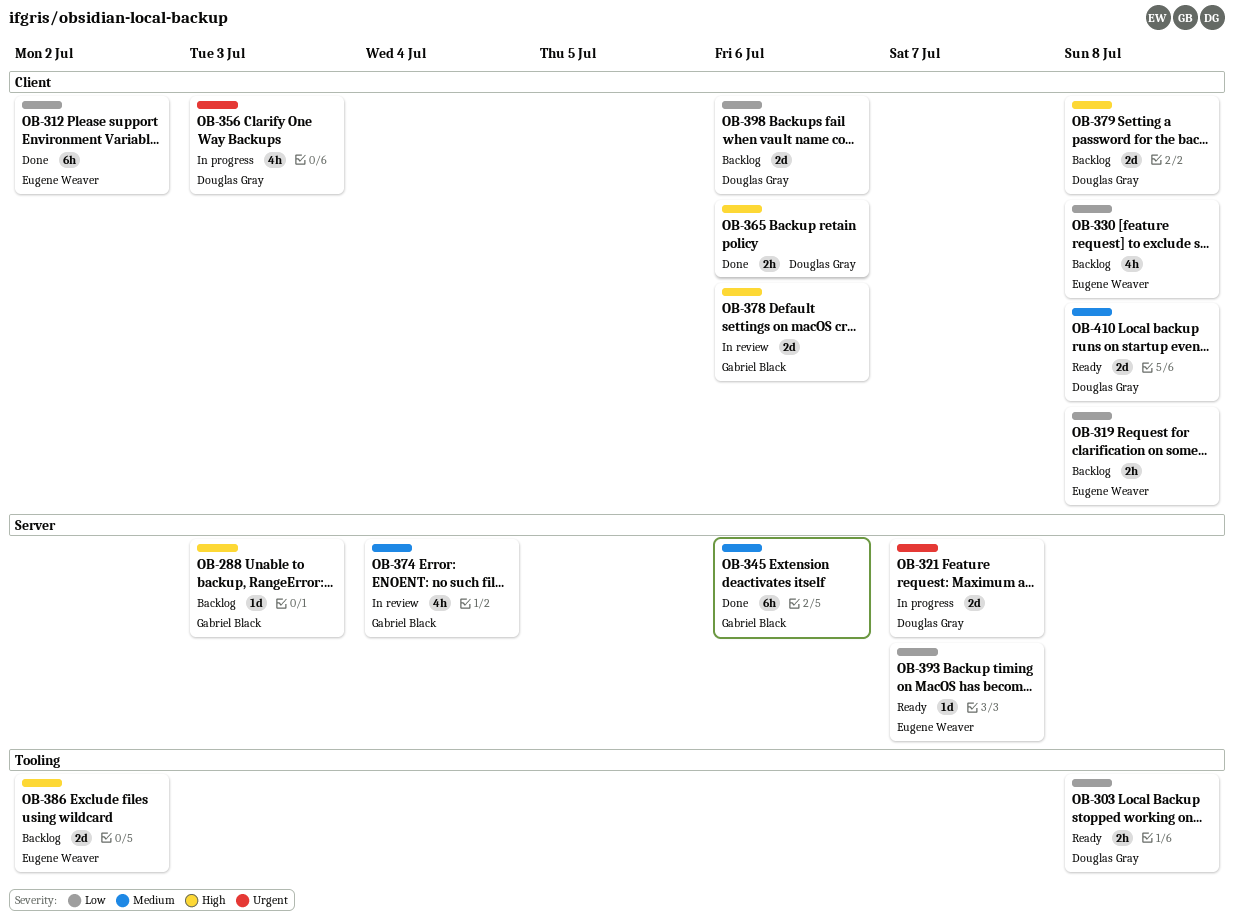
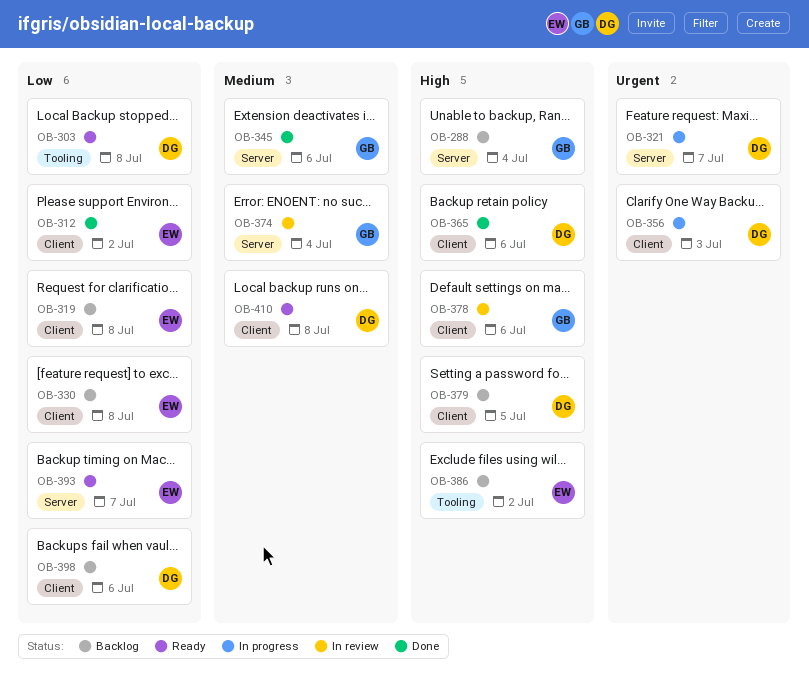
OB-288, due: Jul 3 -> Jul 4
OB-379, due: Jul 8 -> Jul 5

